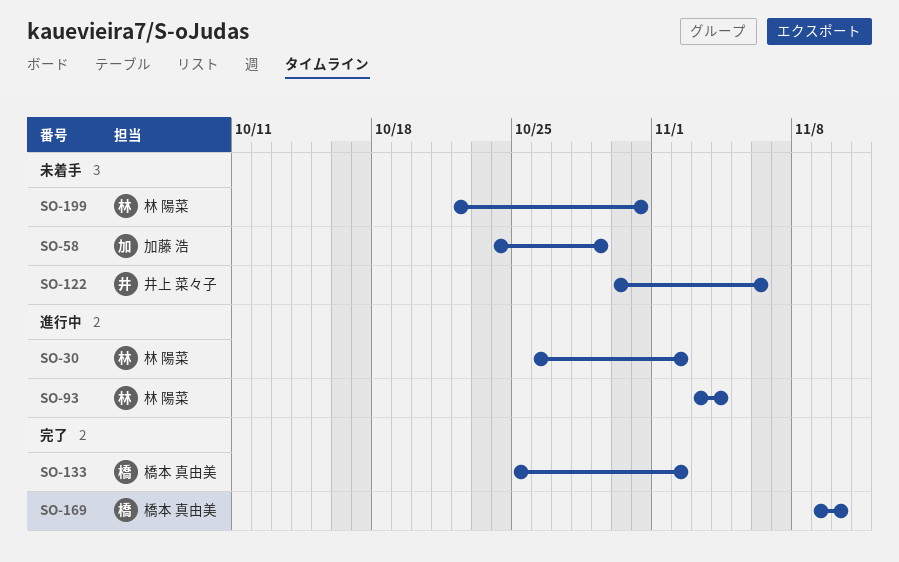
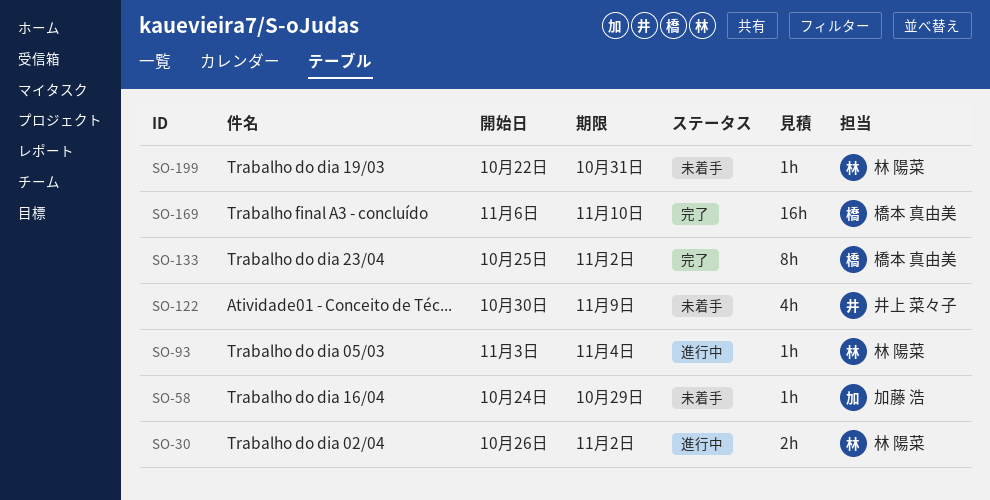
SO-122, due: Nov 6 -> Nov 9
SO-169, start: Nov 9 -> Nov 6

